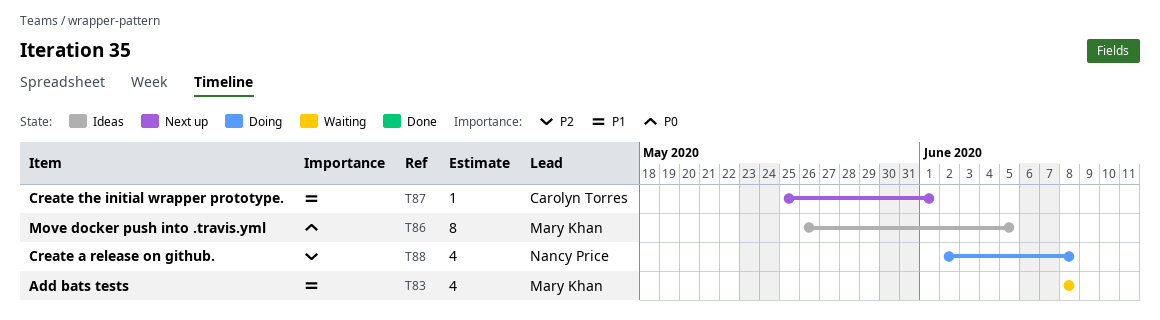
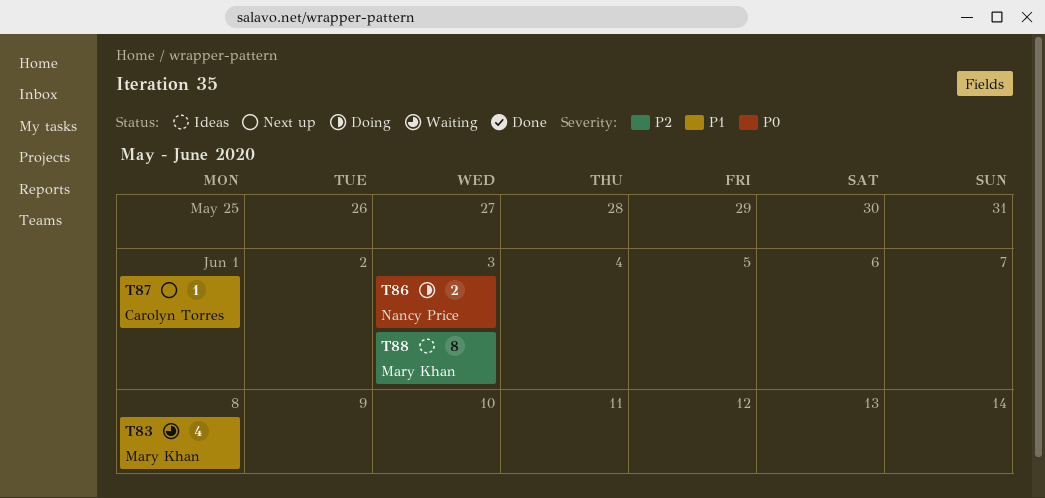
T86, status: Ideas -> Doing
T86, owner: Mary Khan -> Nancy Price
T86, estimate: 8 -> 2
T86, due: Jun 5 -> Jun 3
T88, status: Doing -> Ideas
T88, owner: Nancy Price -> Mary Khan
T88, estimate: 4 -> 8
T88, due: Jun 8 -> Jun 3

